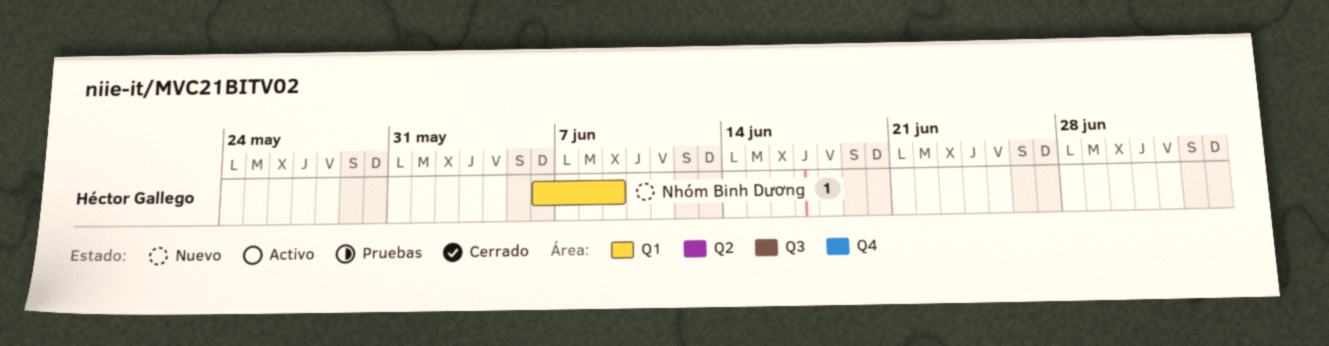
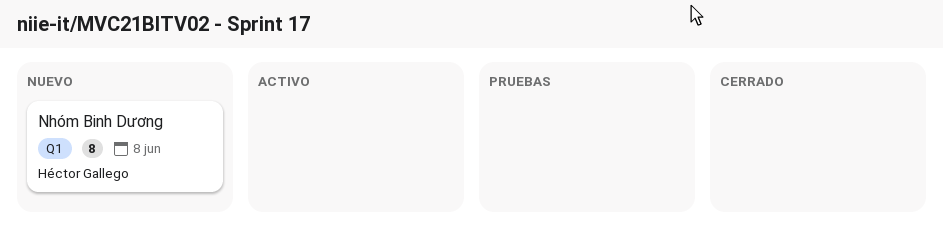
Nhóm Binh Dương, estimate: 1 -> 8
Nhóm Binh Dương, due: Jun 9 -> Jun 8

